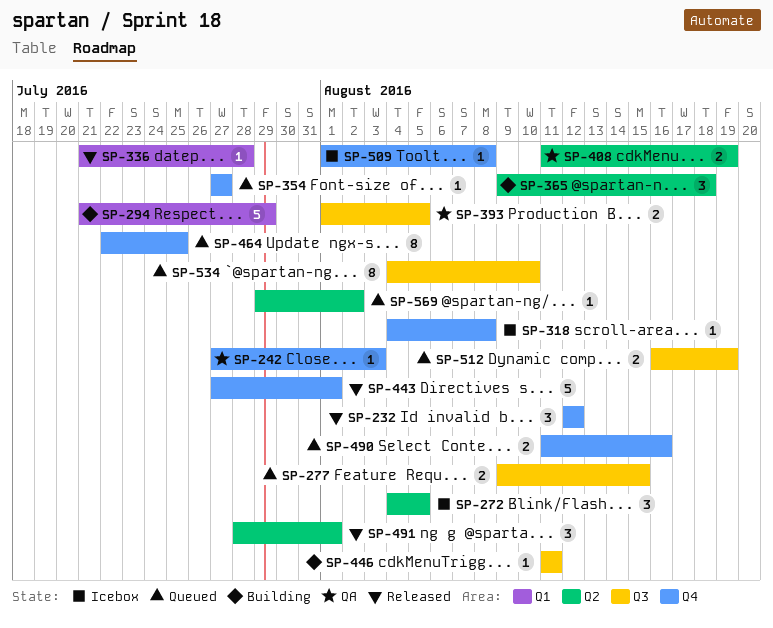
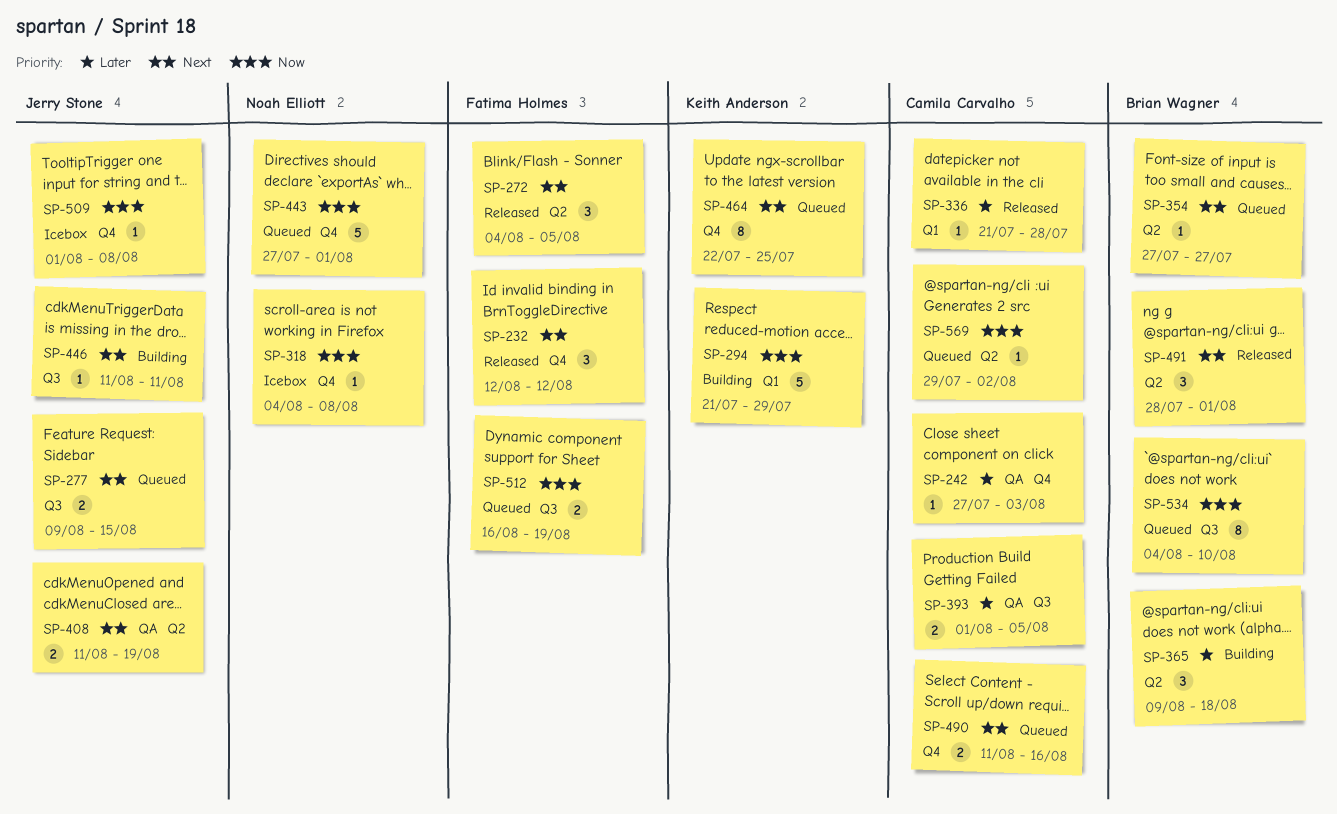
SP-272, status: Icebox -> Released
SP-354, label: Q4 -> Q2
SP-443, status: Released -> Queued

